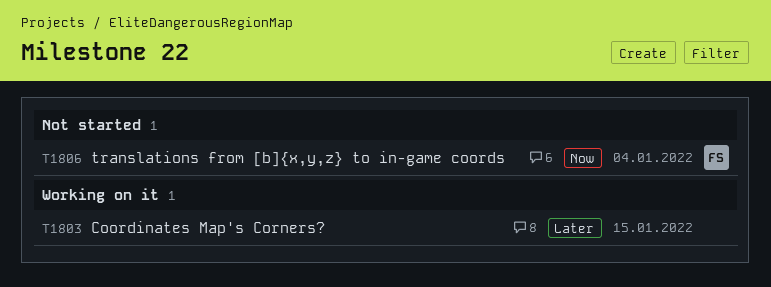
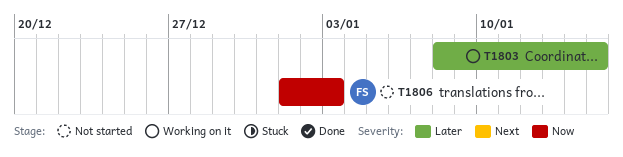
T1806, due: Jan 4 -> Jan 3

